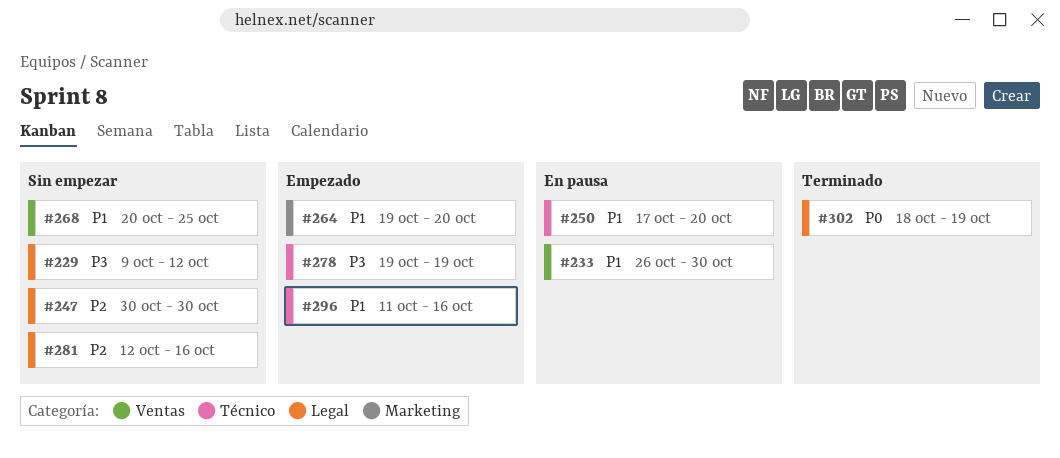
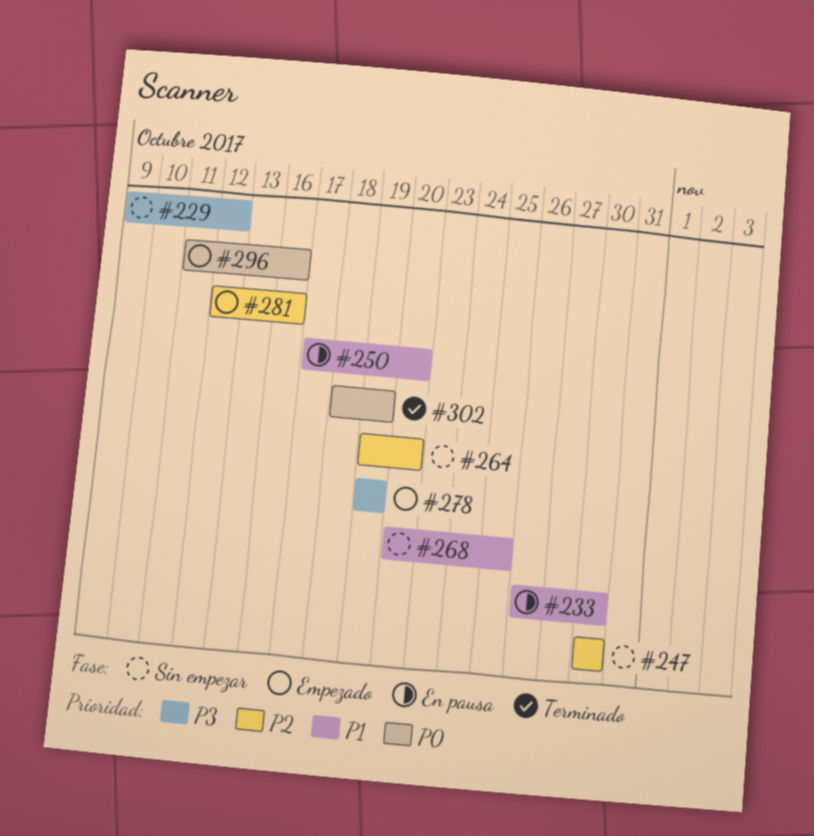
#264, status: Empezado -> Sin empezar
#264, priority: P1 -> P2
#281, status: Sin empezar -> Empezado
#296, priority: P1 -> P0

